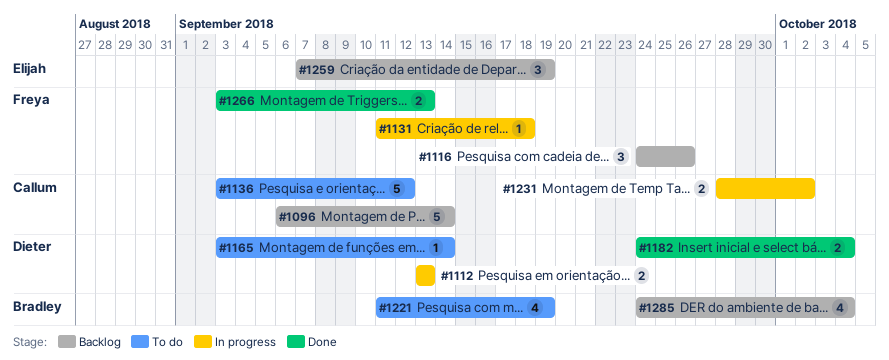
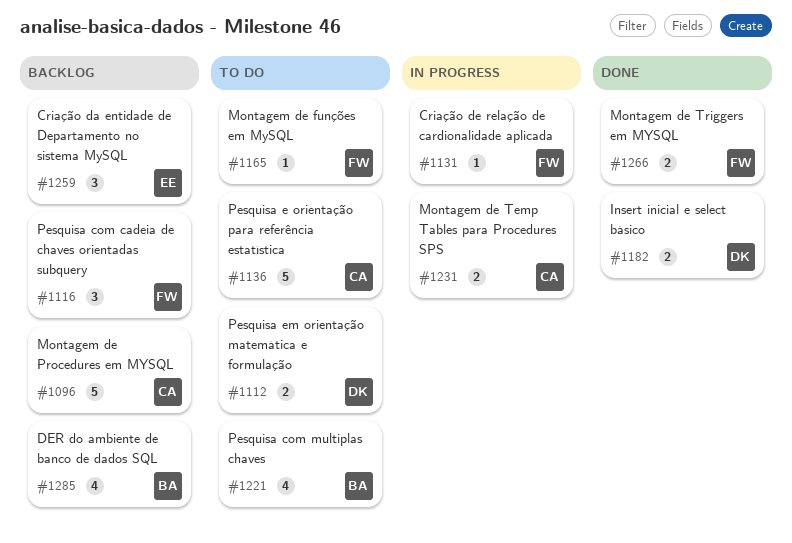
#1112, status: In progress -> To do
#1165, owner: Dieter -> Freya

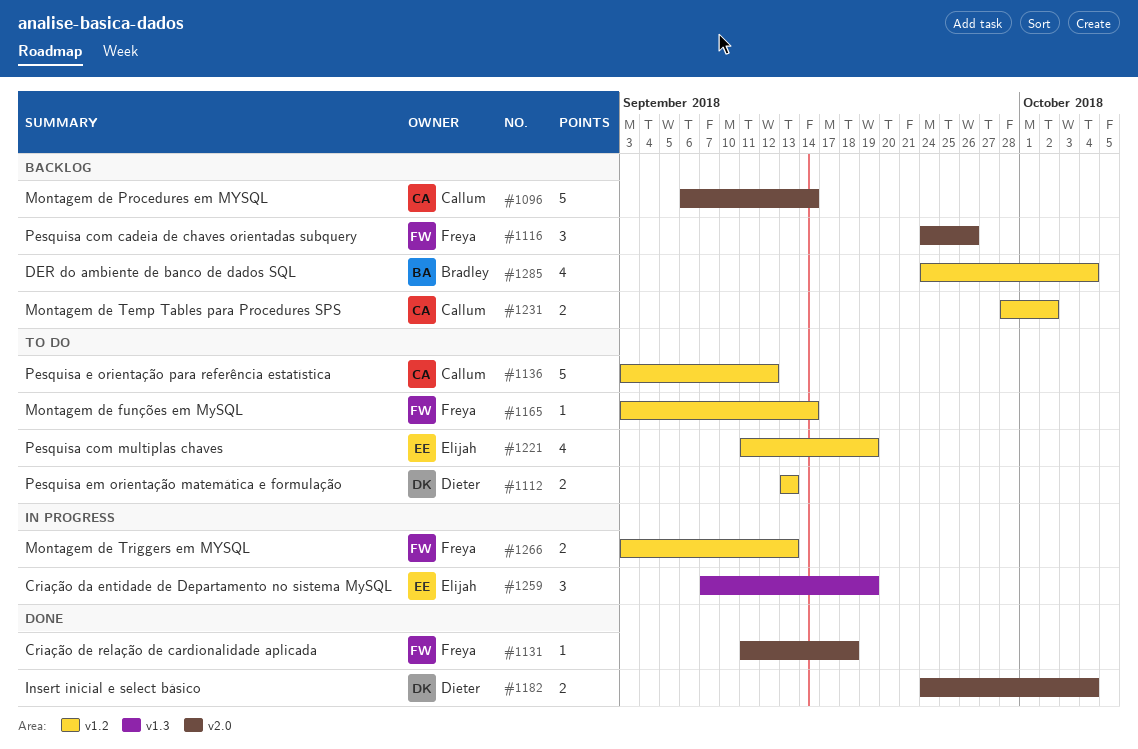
#1131, status: In progress -> Done
#1221, owner: Bradley -> Elijah
#1231, status: In progress -> Backlog
#1259, status: Backlog -> In progress
#1266, status: Done -> In progress

